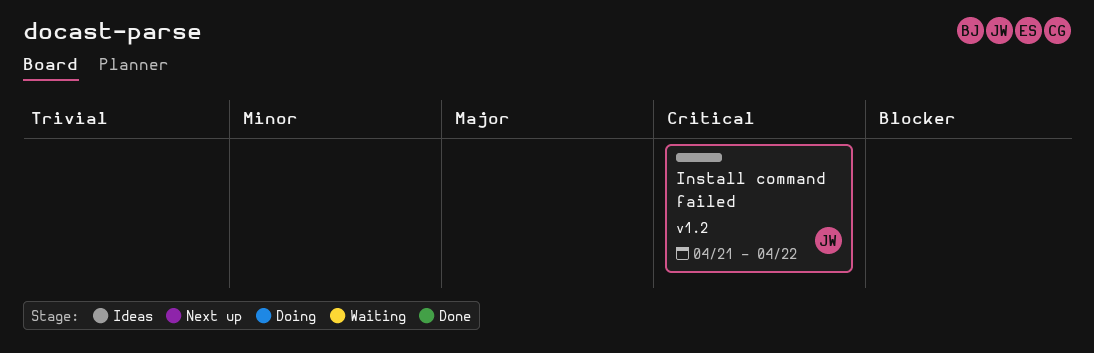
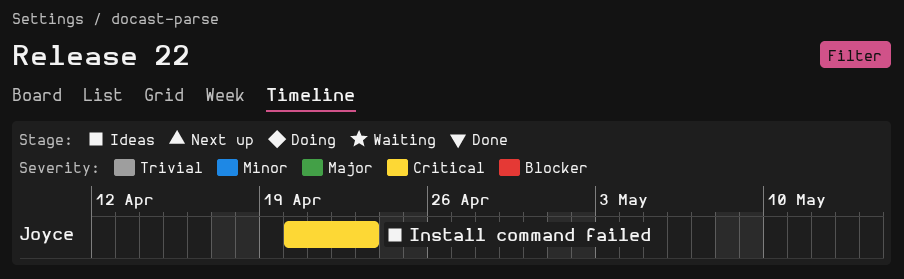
Install command failed, start: Apr 21 -> Apr 20
Install command failed, due: Apr 22 -> Apr 23

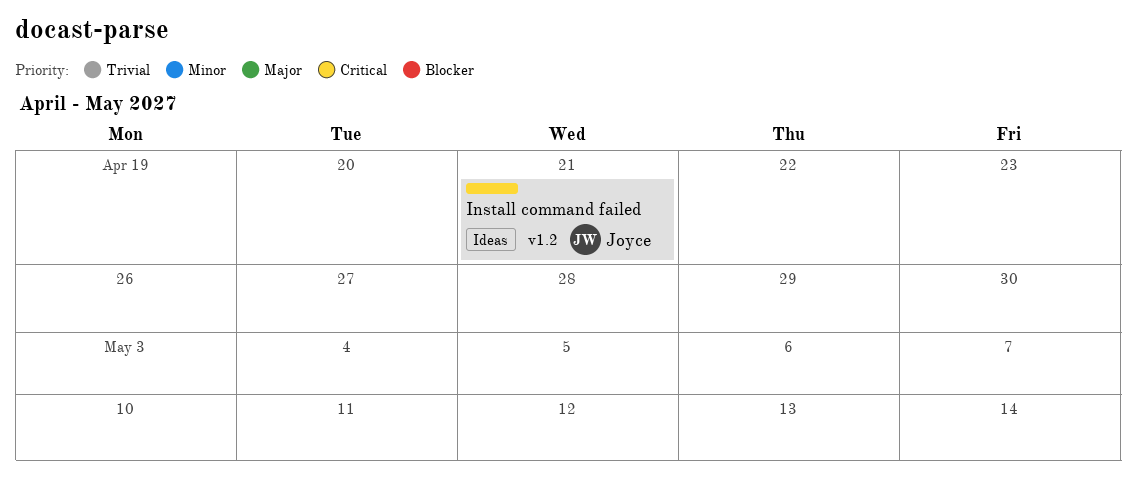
Install command failed, due: Apr 23 -> Apr 21

